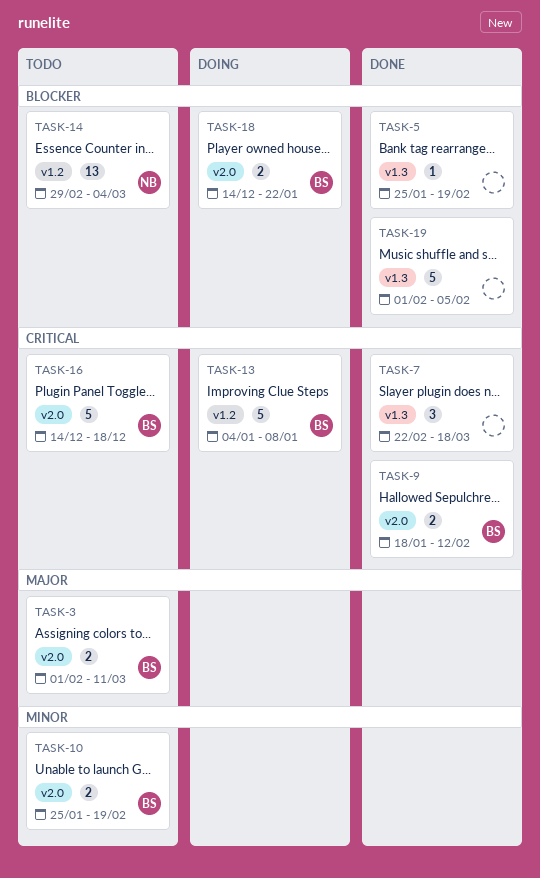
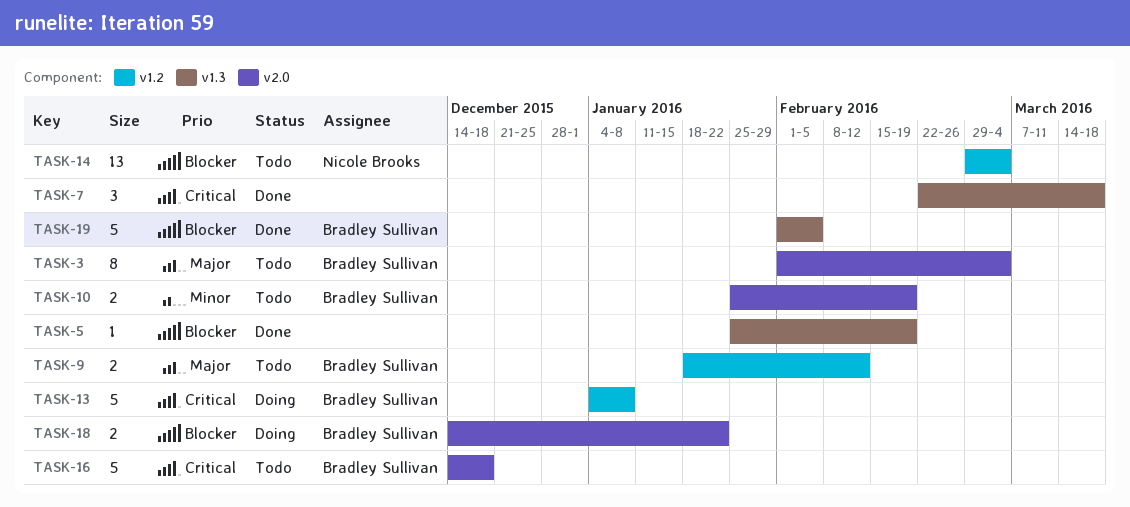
TASK-3, estimate: 2 -> 8
TASK-3, due: Mar 11 -> Mar 4
TASK-9, status: Done -> Todo
TASK-9, priority: Critical -> Major
TASK-9, label: v2.0 -> v1.2
TASK-19, owner: none -> Bradley Sullivan

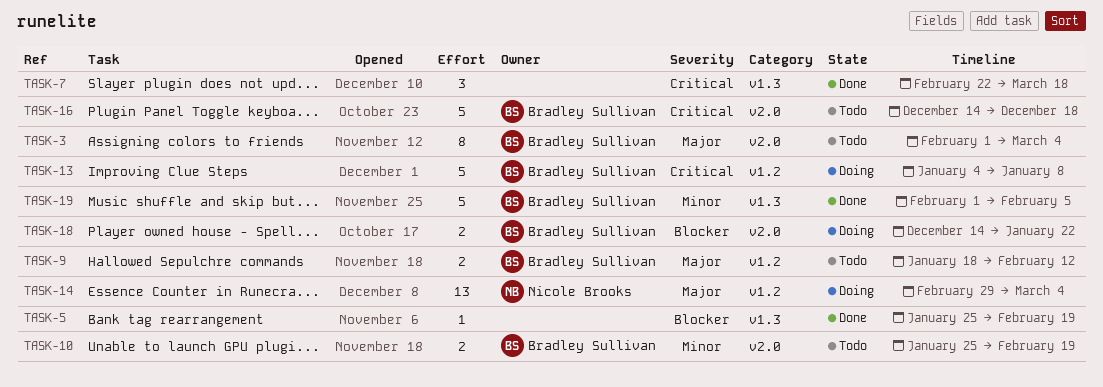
TASK-14, status: Todo -> Doing
TASK-14, priority: Blocker -> Major
TASK-19, priority: Blocker -> Minor

